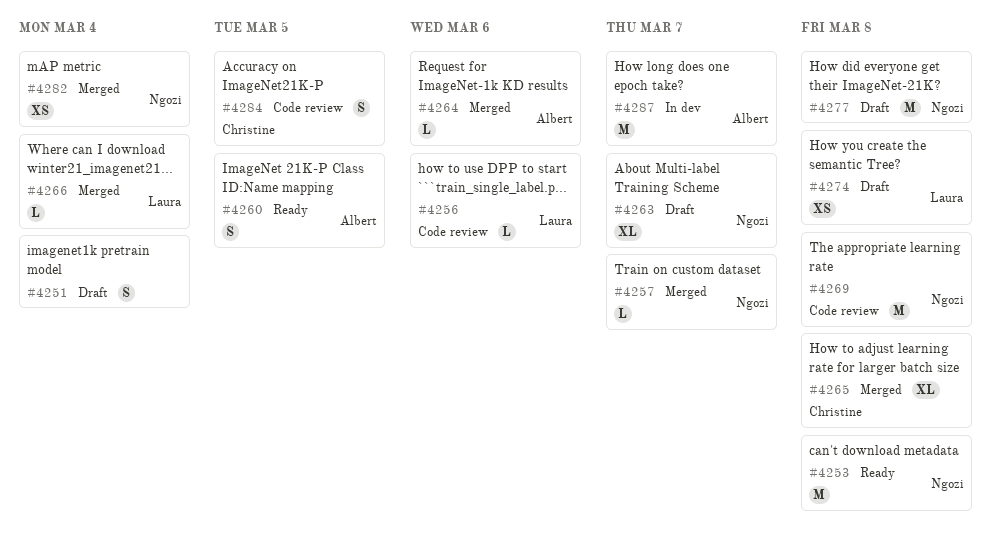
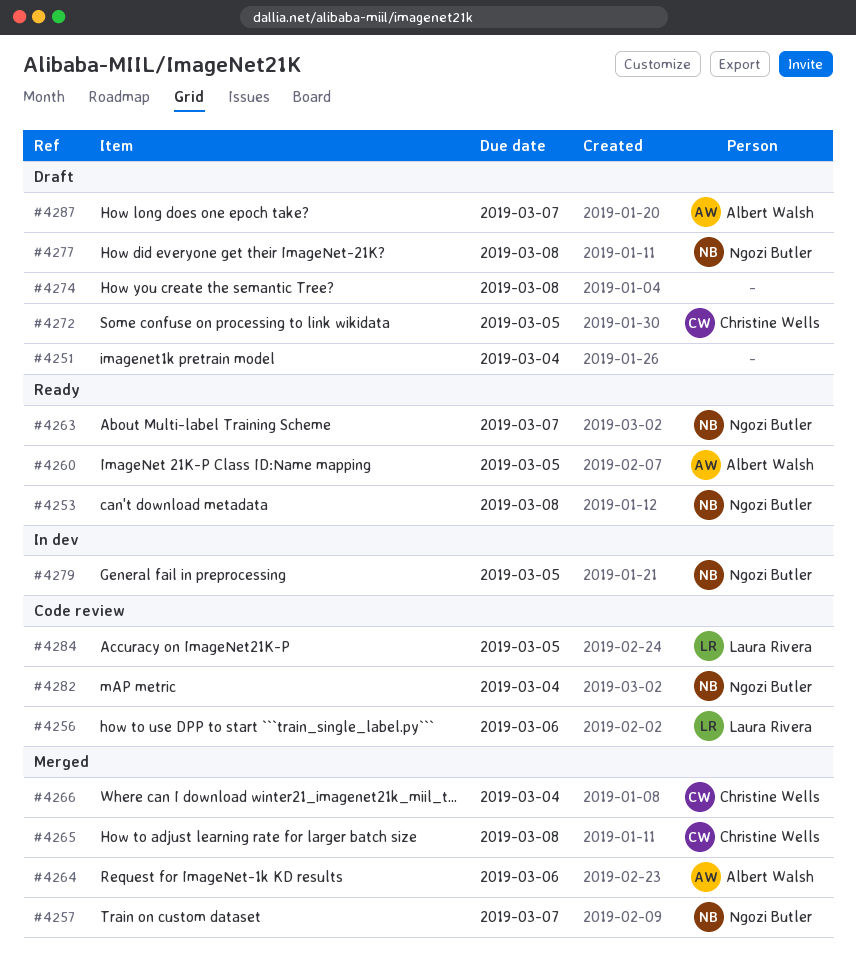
#4263, status: Draft -> Ready
#4266, owner: Laura Rivera -> Christine Wells
#4269: present -> none
#4272: none -> present
#4274, owner: Laura Rivera -> none
#4279: none -> present
#4282, status: Merged -> Code review
#4284, owner: Christine Wells -> Laura Rivera
#4287, status: In dev -> Draft

